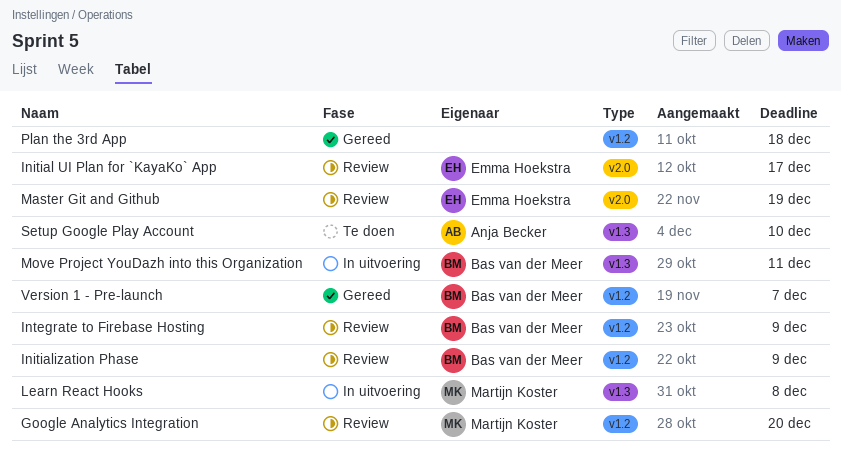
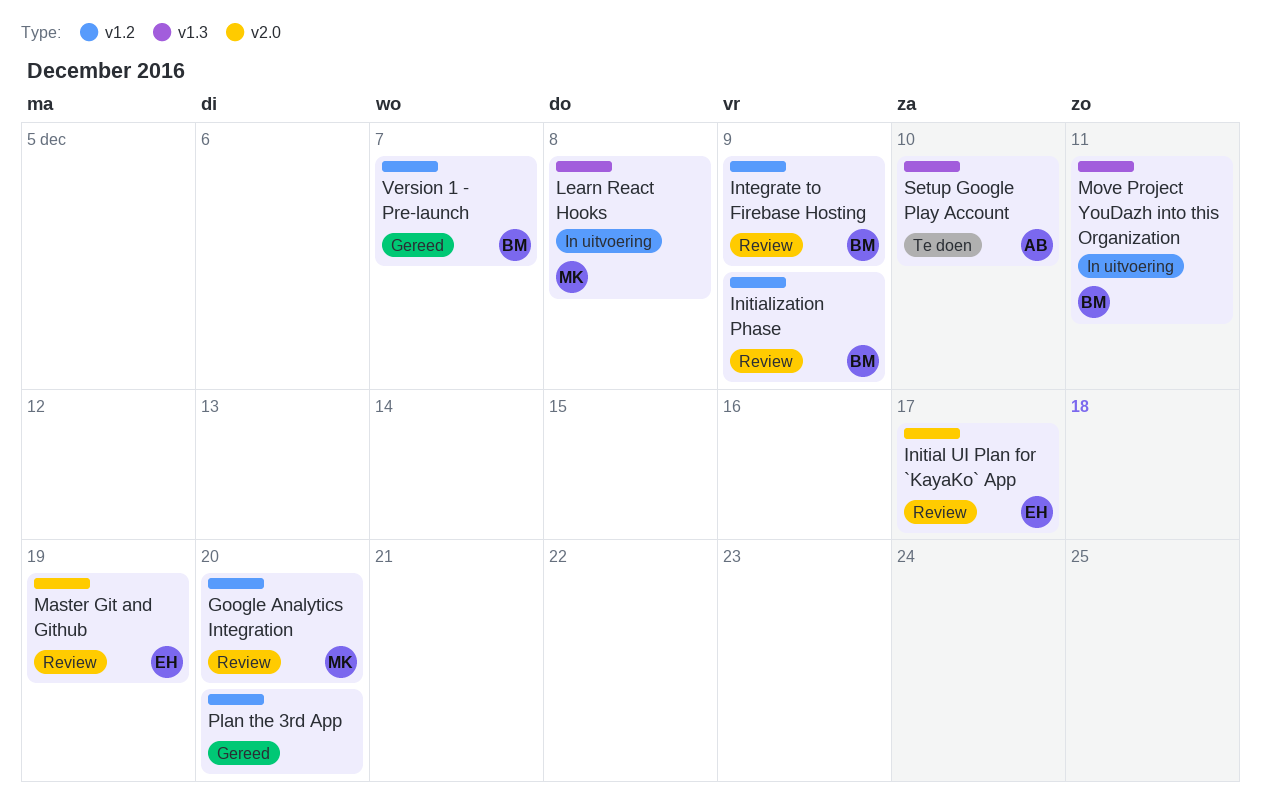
Plan the 3rd App, due: Dec 18 -> Dec 20

